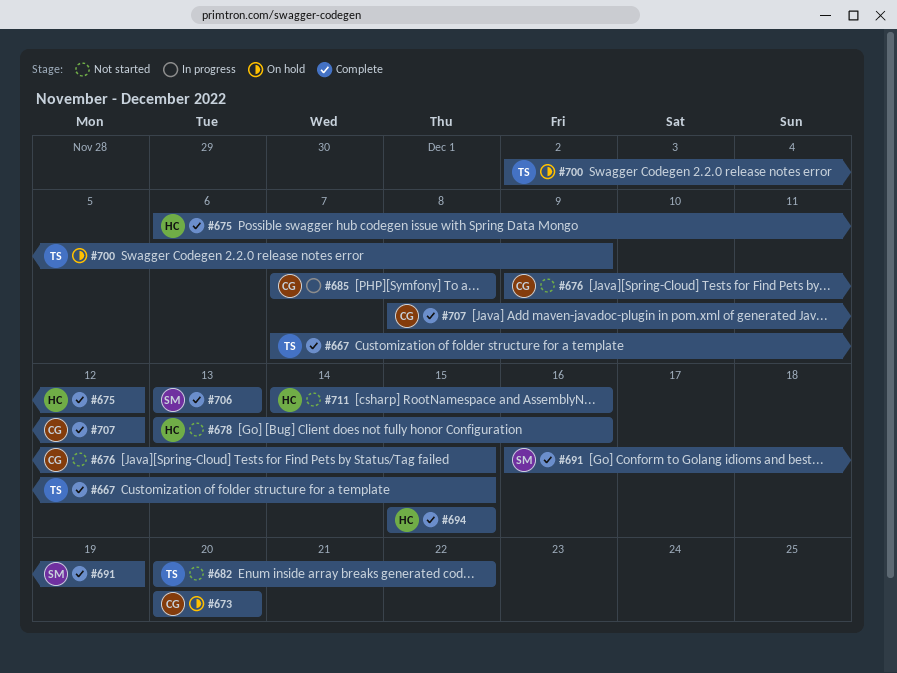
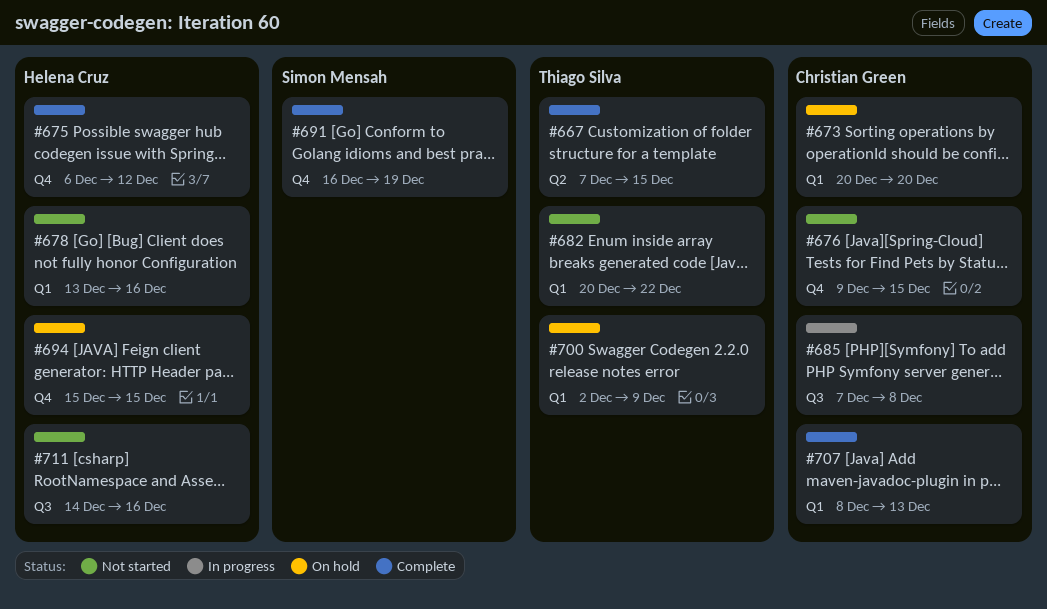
#694, status: Complete -> On hold
#706: present -> none
#707, due: Dec 12 -> Dec 13

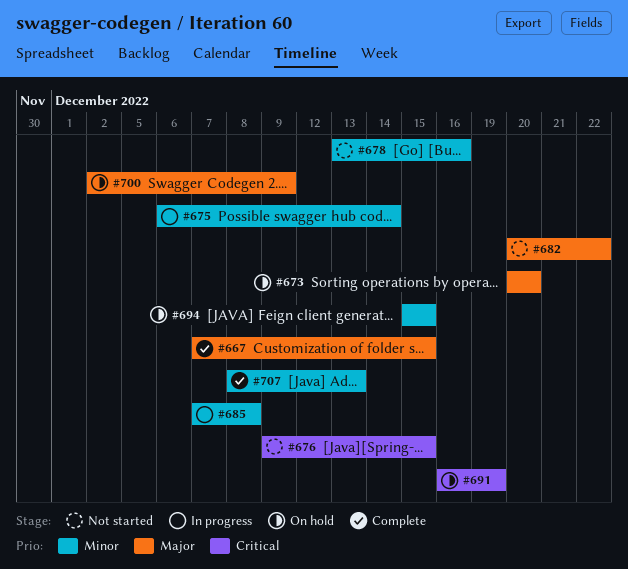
#675, status: Complete -> In progress
#675, due: Dec 12 -> Dec 14
#691, status: Complete -> On hold
#711: present -> none

